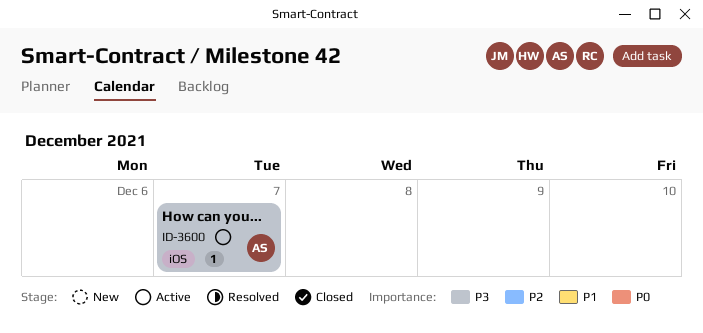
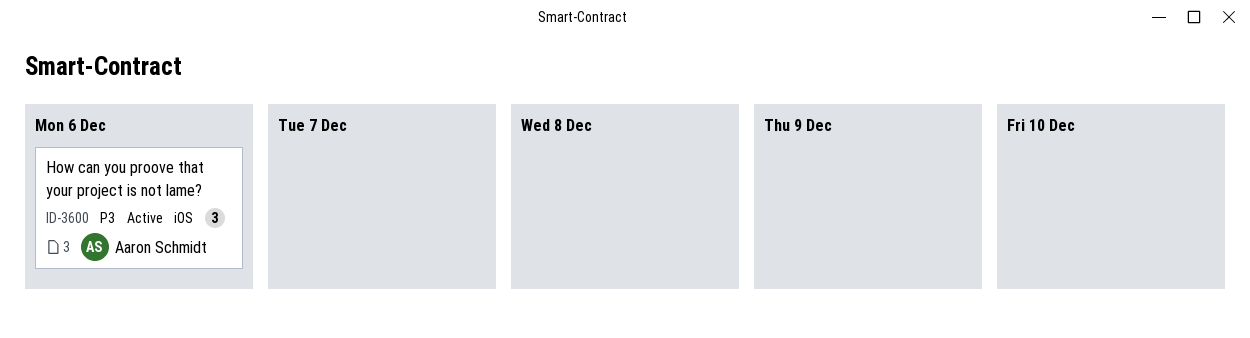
ID-3600, estimate: 1 -> 3
ID-3600, due: Dec 7 -> Dec 6

